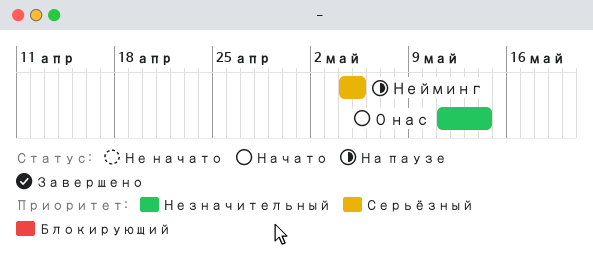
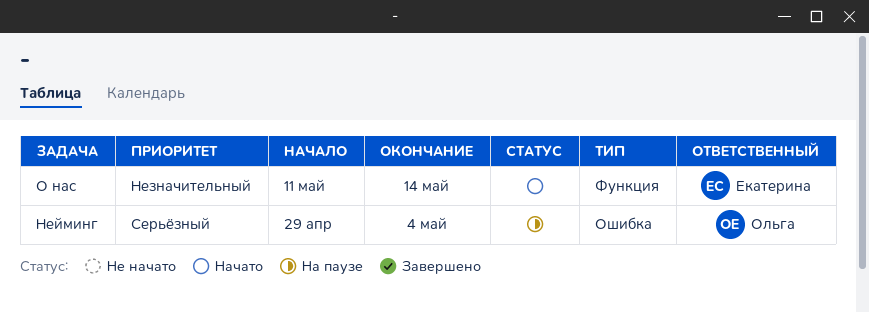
Нейминг, start: May 4 -> Apr 29
Нейминг, due: May 5 -> May 4

